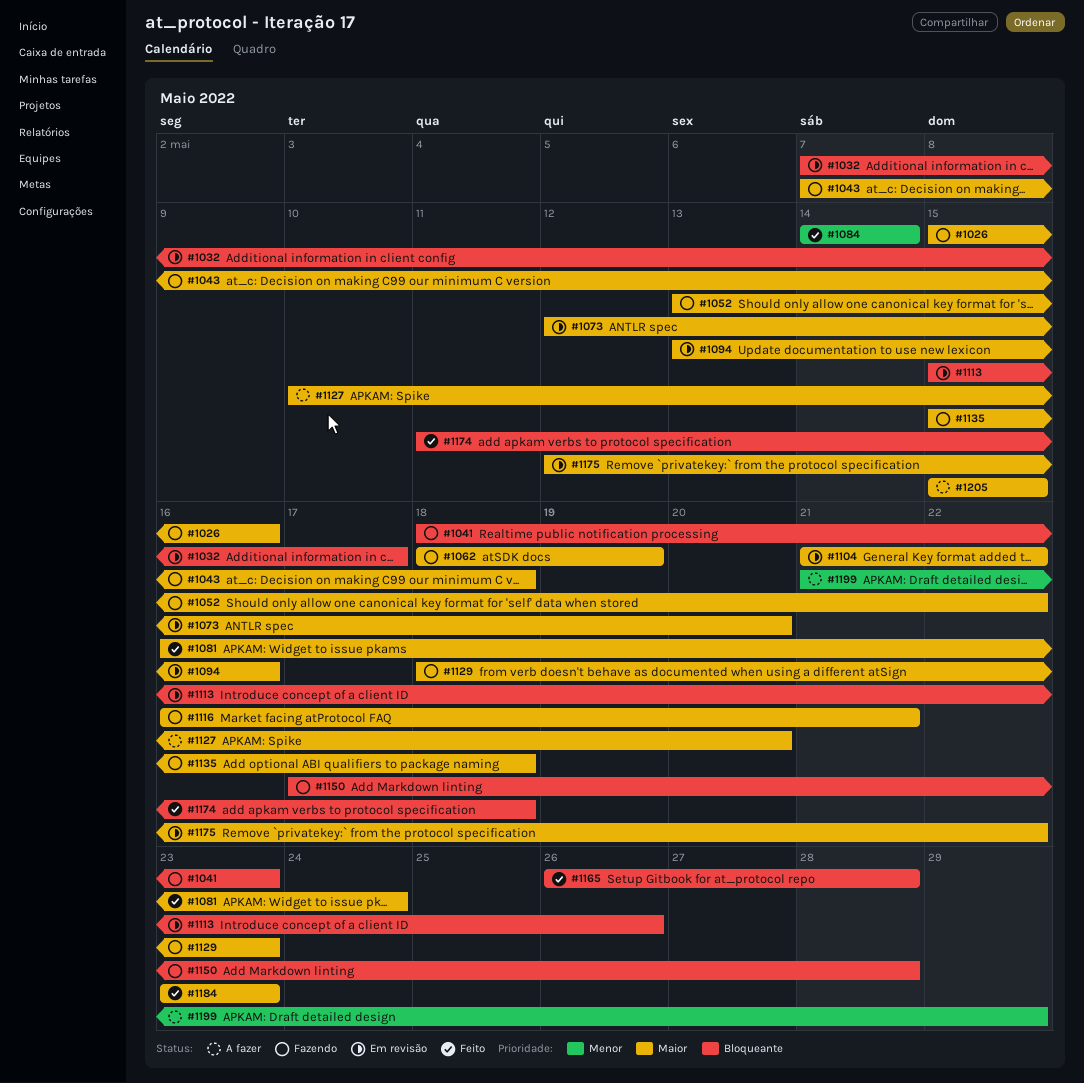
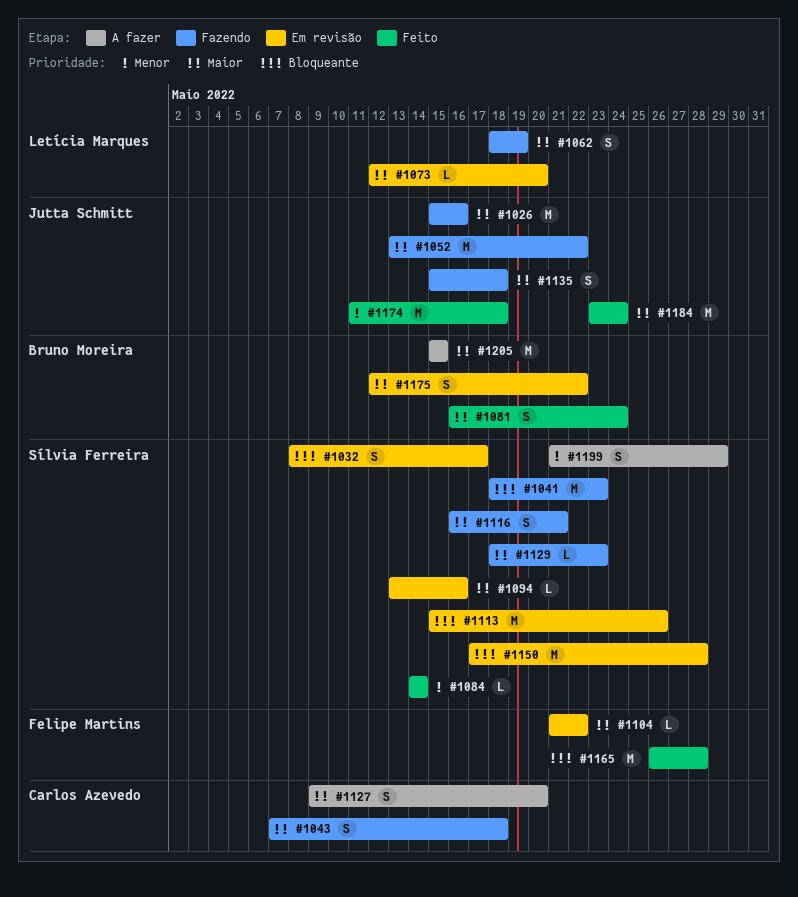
#1032, start: May 7 -> May 8
#1127, start: May 10 -> May 9
#1150, status: Fazendo -> Em revisão
#1174, priority: Bloqueante -> Menor
#1184, due: May 23 -> May 24

